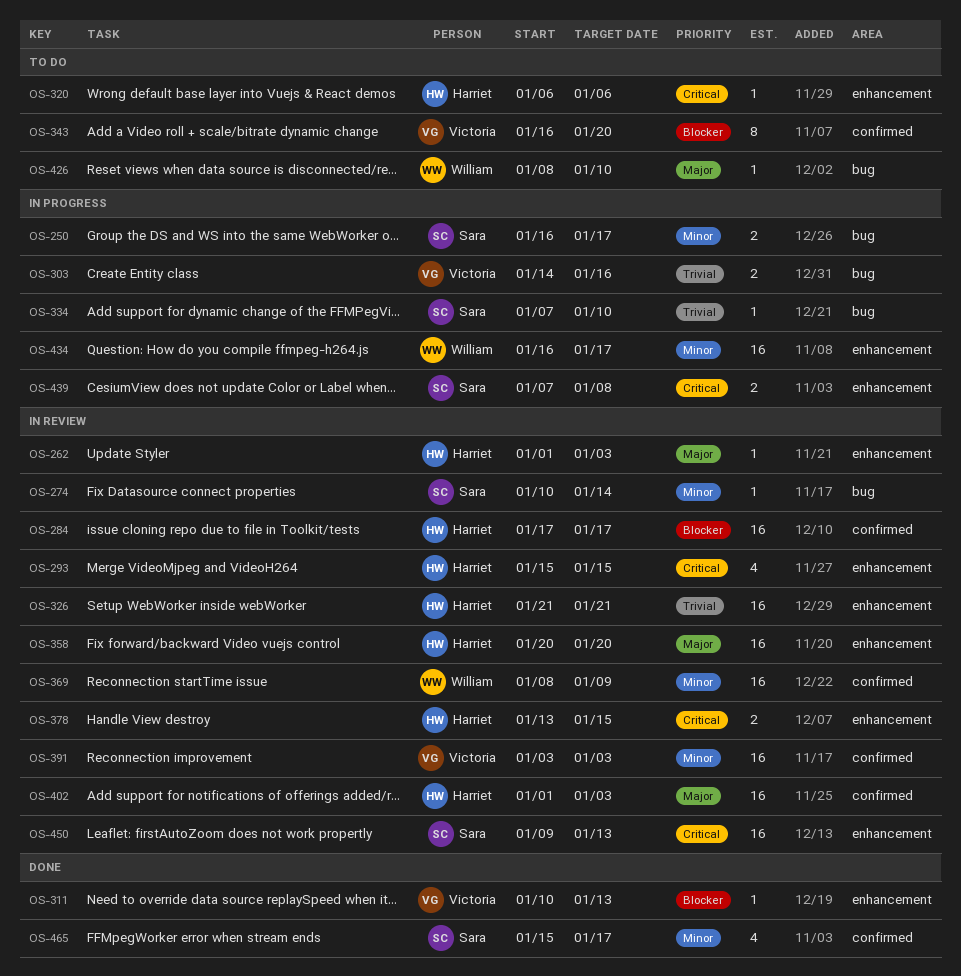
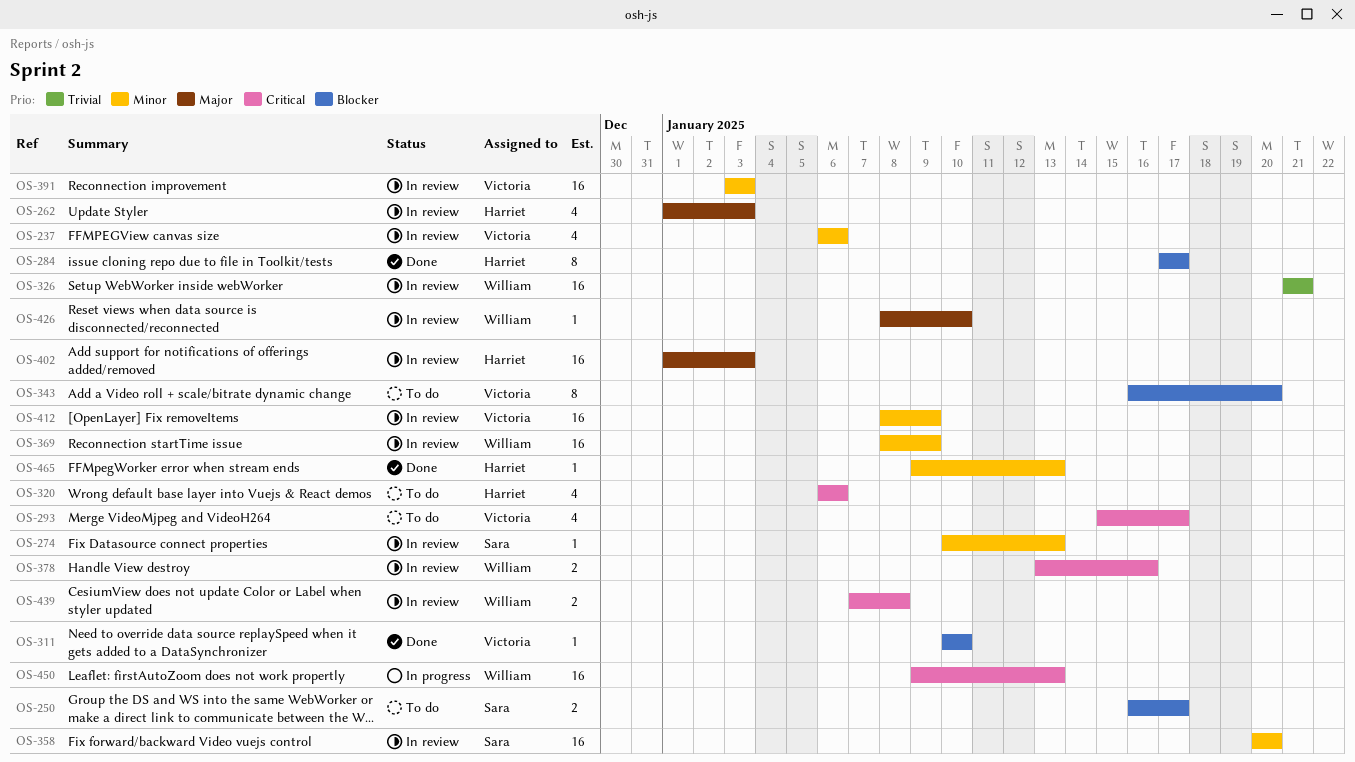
OS-237: none -> present
OS-250, status: In progress -> To do
OS-250, priority: Minor -> Blocker
OS-262, estimate: 1 -> 4
OS-274, due: Jan 14 -> Jan 13
OS-284, status: In review -> Done
OS-284, estimate: 16 -> 8
OS-293, status: In review -> To do
OS-293, owner: Harriet -> Victoria
OS-293, due: Jan 15 -> Jan 17
OS-303: present -> none
OS-311, due: Jan 13 -> Jan 10
OS-320, estimate: 1 -> 4
OS-326, owner: Harriet -> William
OS-334: present -> none
OS-358, owner: Harriet -> Sara
OS-358, priority: Major -> Minor
OS-378, owner: Harriet -> William
OS-378, due: Jan 15 -> Jan 16
OS-412: none -> present
OS-426, status: To do -> In review
OS-434: present -> none
OS-439, status: In progress -> In review
OS-439, owner: Sara -> William
OS-450, status: In review -> In progress
OS-450, owner: Sara -> William
OS-465, owner: Sara -> Harriet
OS-465, estimate: 4 -> 1
OS-465, start: Jan 15 -> Jan 9
OS-465, due: Jan 17 -> Jan 13

